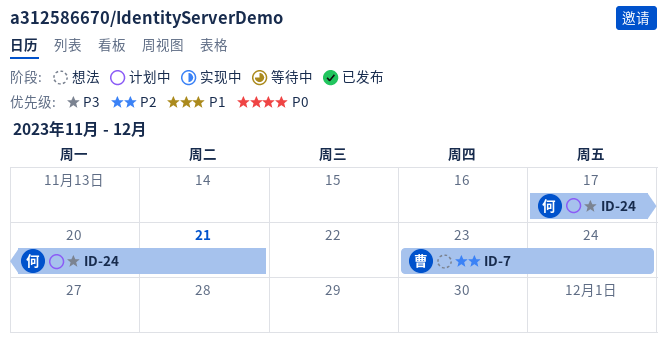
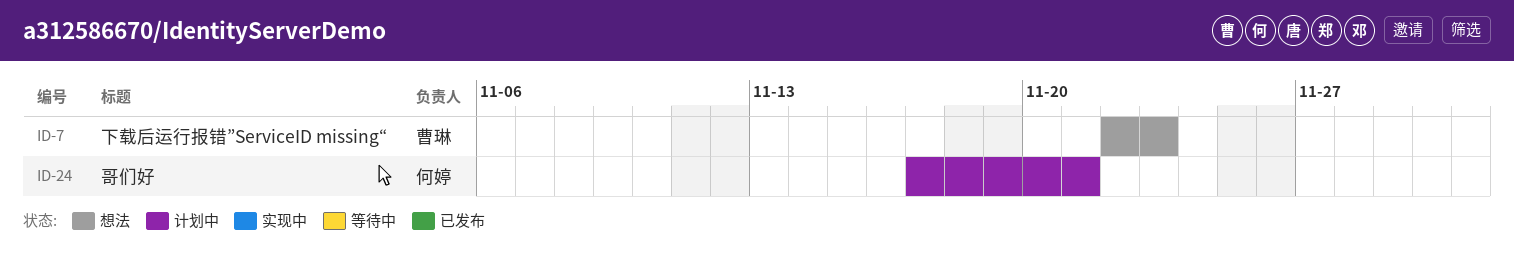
ID-7, start: Nov 23 -> Nov 22
ID-7, due: Nov 24 -> Nov 23

